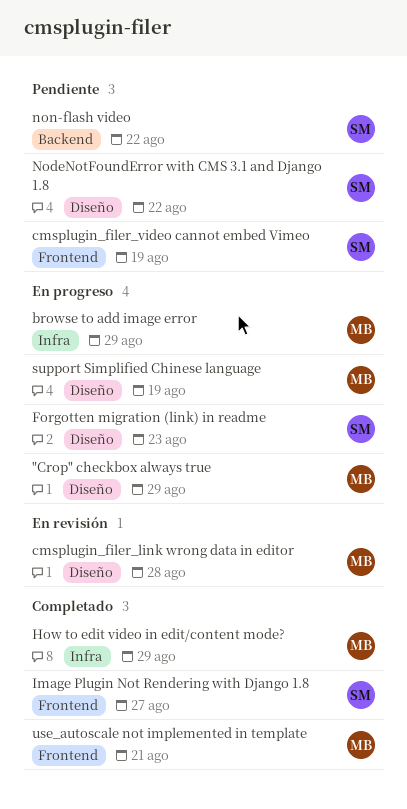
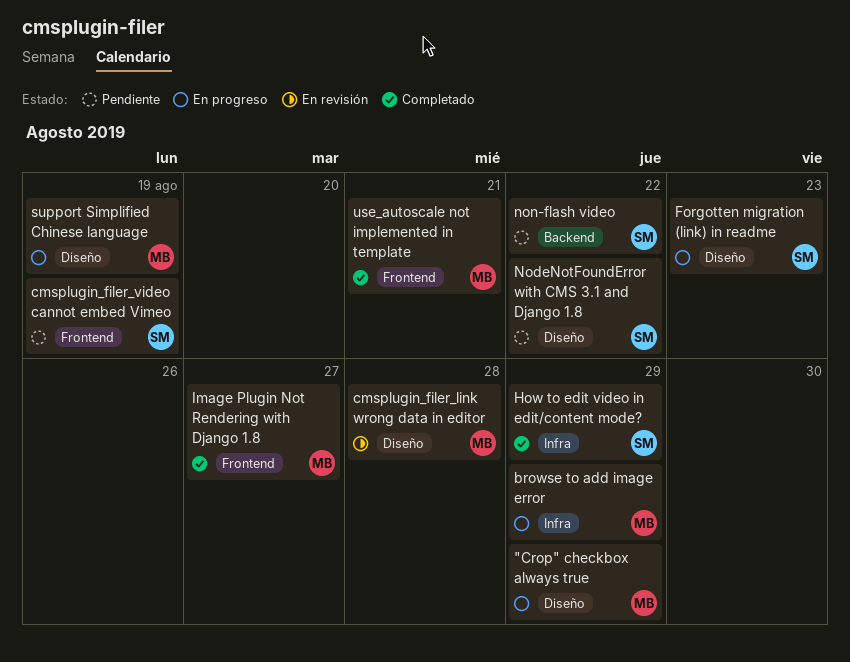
How to edit video in edit/content mode?, owner: MB -> SM
Image Plugin Not Rendering with Django 1.8, owner: SM -> MB

